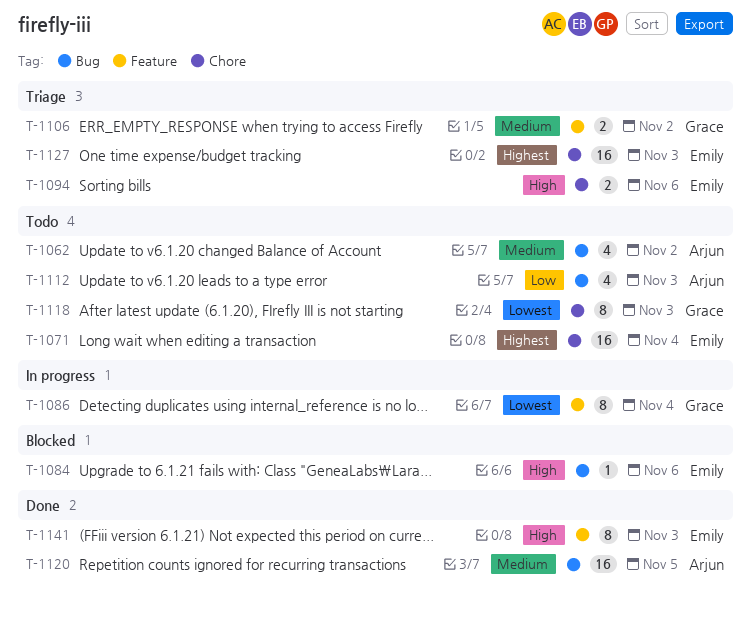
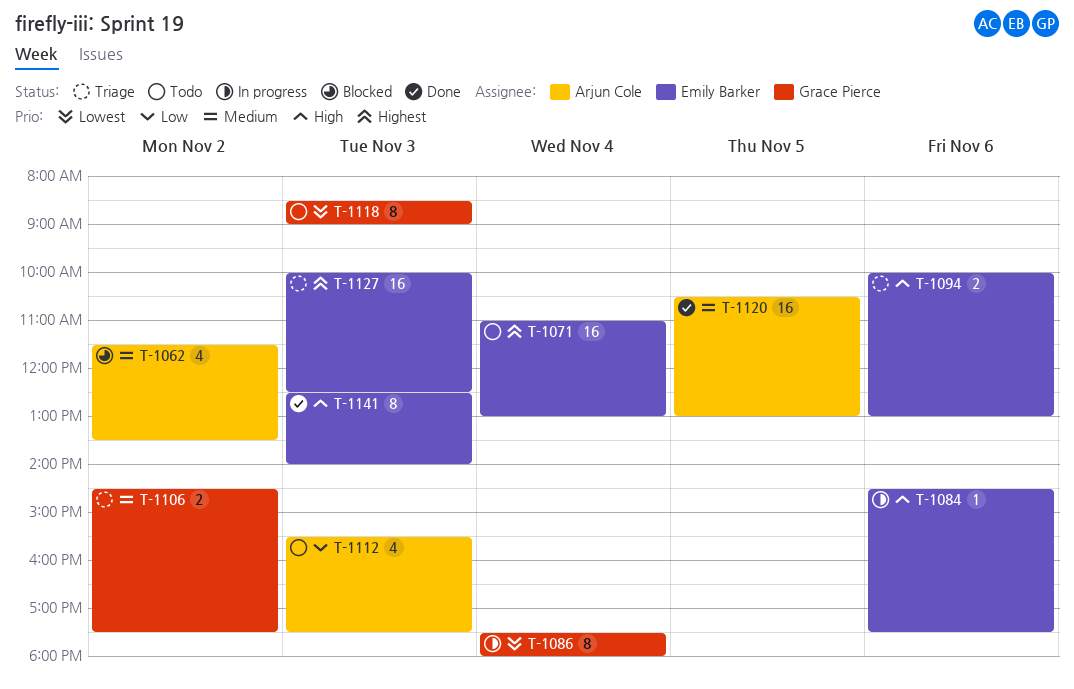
T-1062, status: Todo -> Blocked
T-1084, status: Blocked -> In progress

